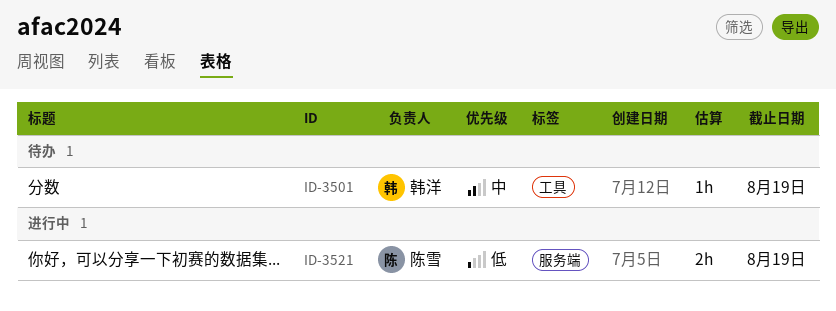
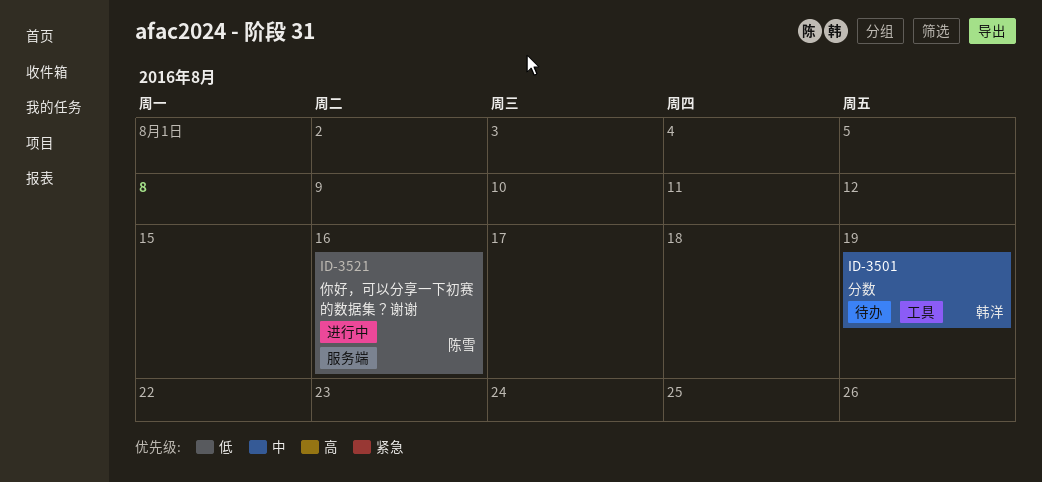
ID-3521, due: Aug 19 -> Aug 16

